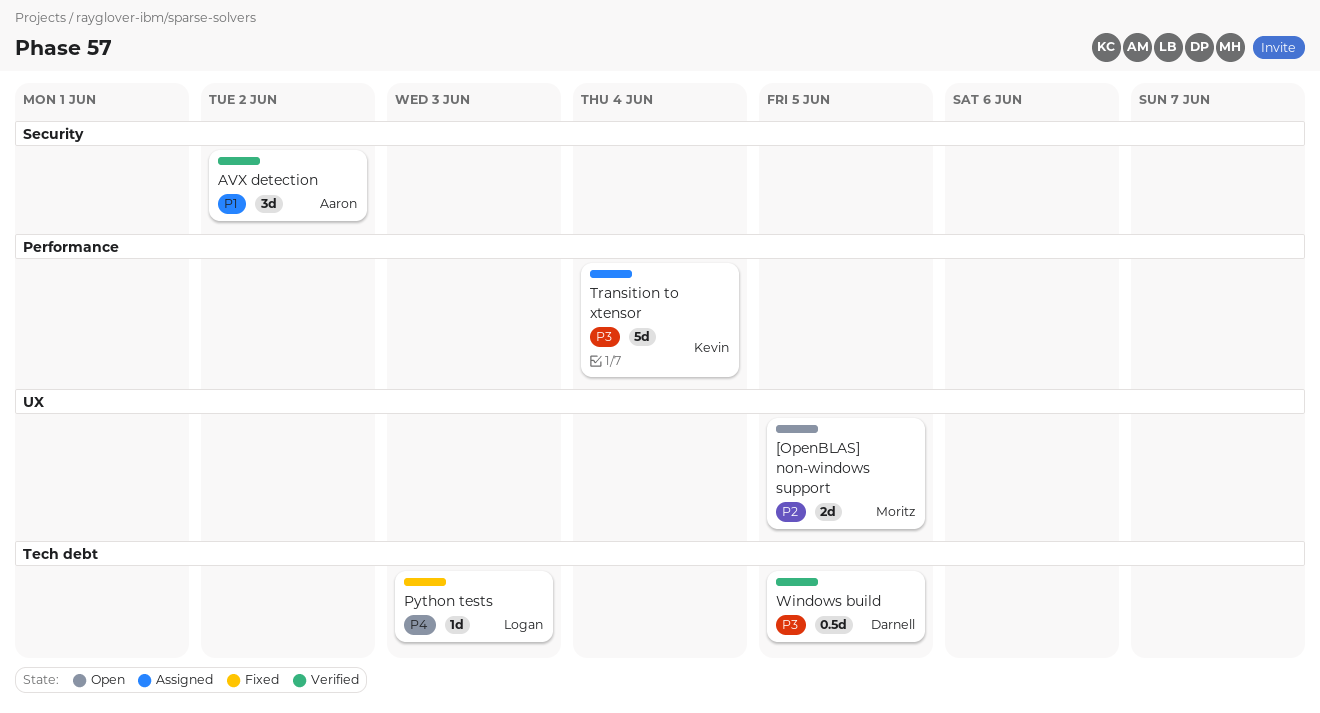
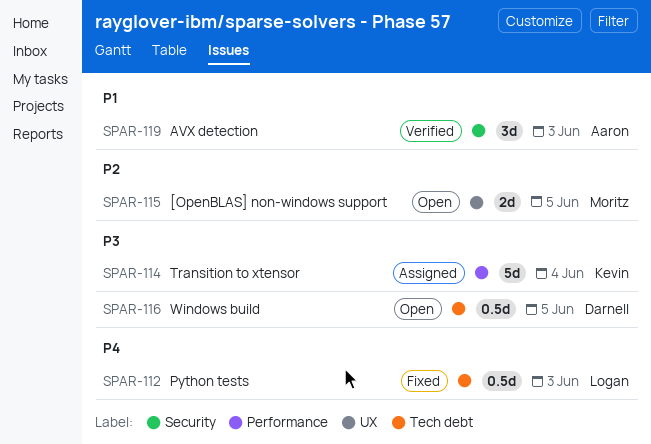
AVX detection, due: Jun 2 -> Jun 3
Python tests, estimate: 1d -> 0.5d
Windows build, status: Verified -> Open

